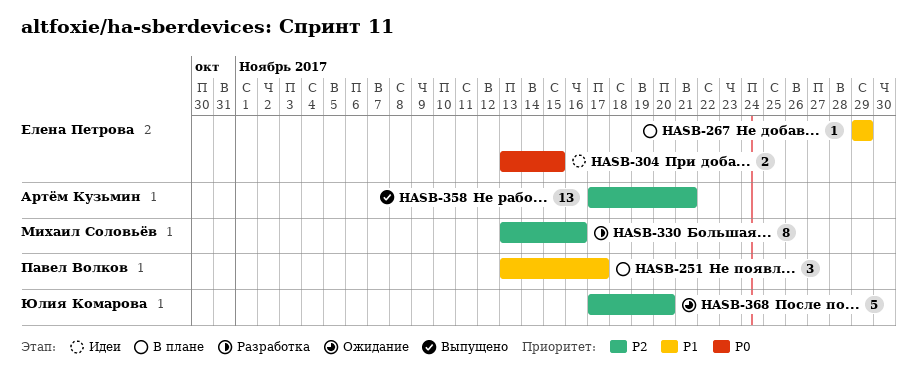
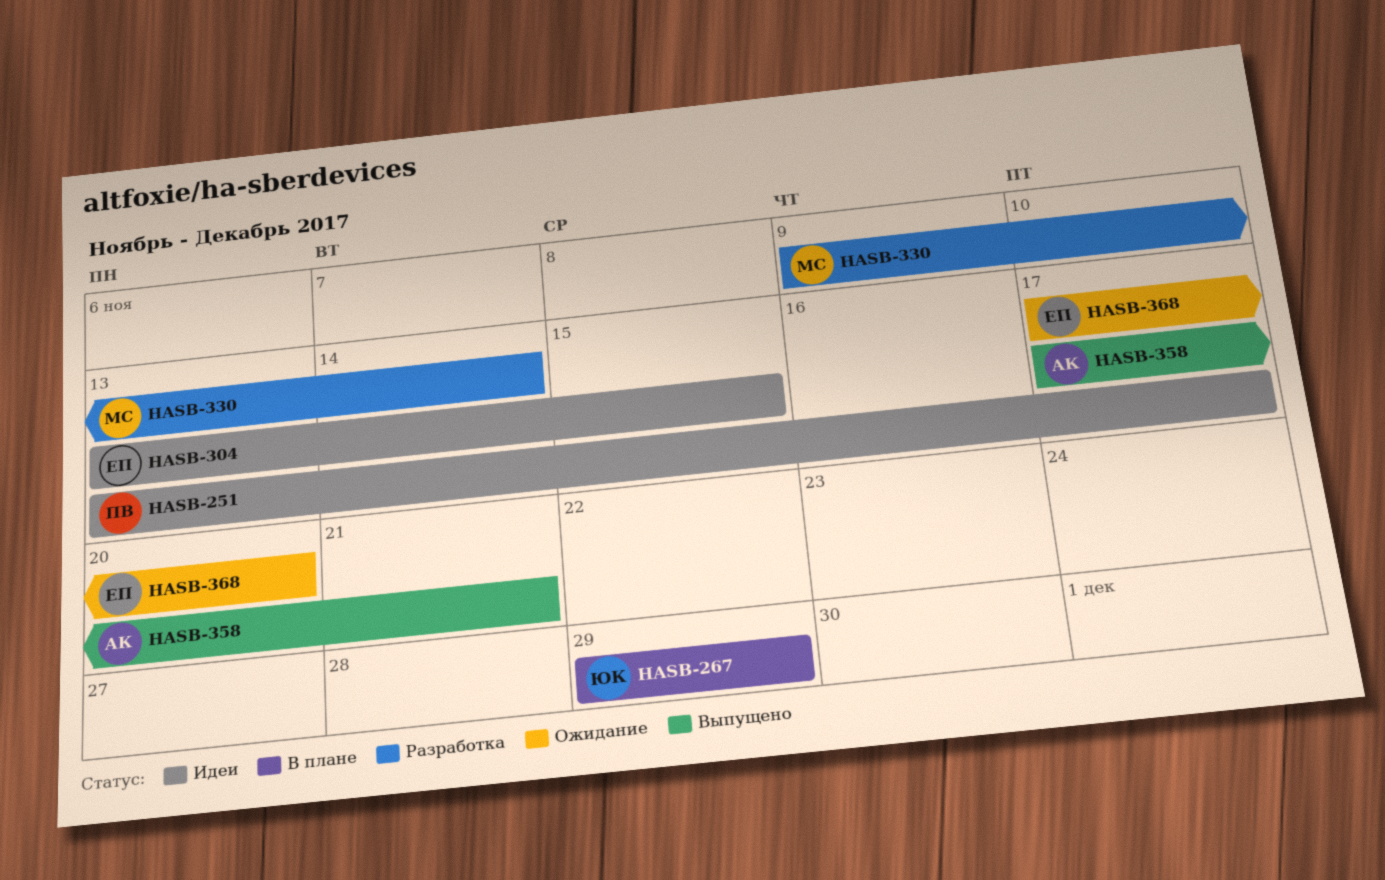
HASB-251, status: В плане -> Идеи
HASB-267, owner: Елена Петрова -> Юлия Комарова
HASB-330, start: Nov 13 -> Nov 9
HASB-330, due: Nov 16 -> Nov 14
HASB-368, owner: Юлия Комарова -> Елена Петрова

